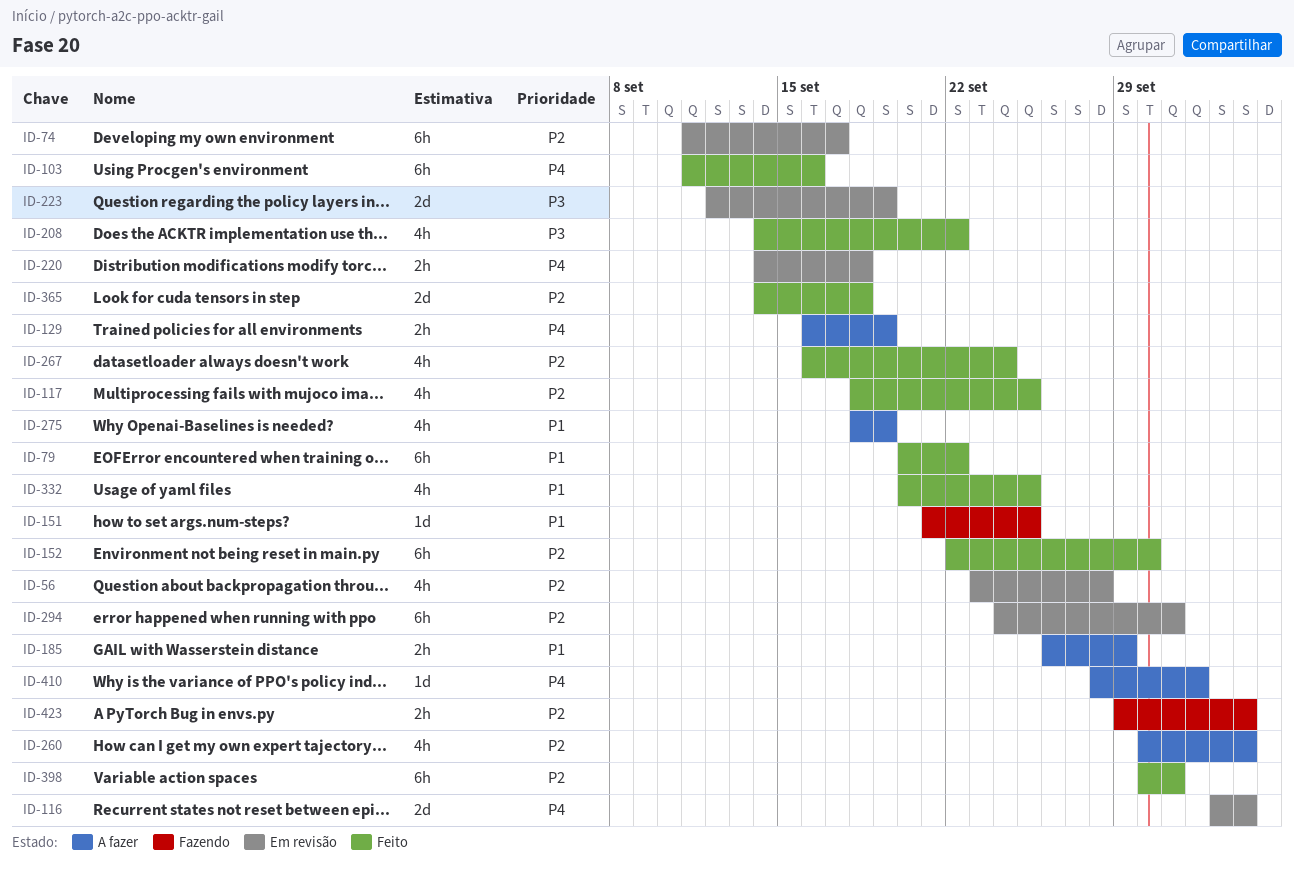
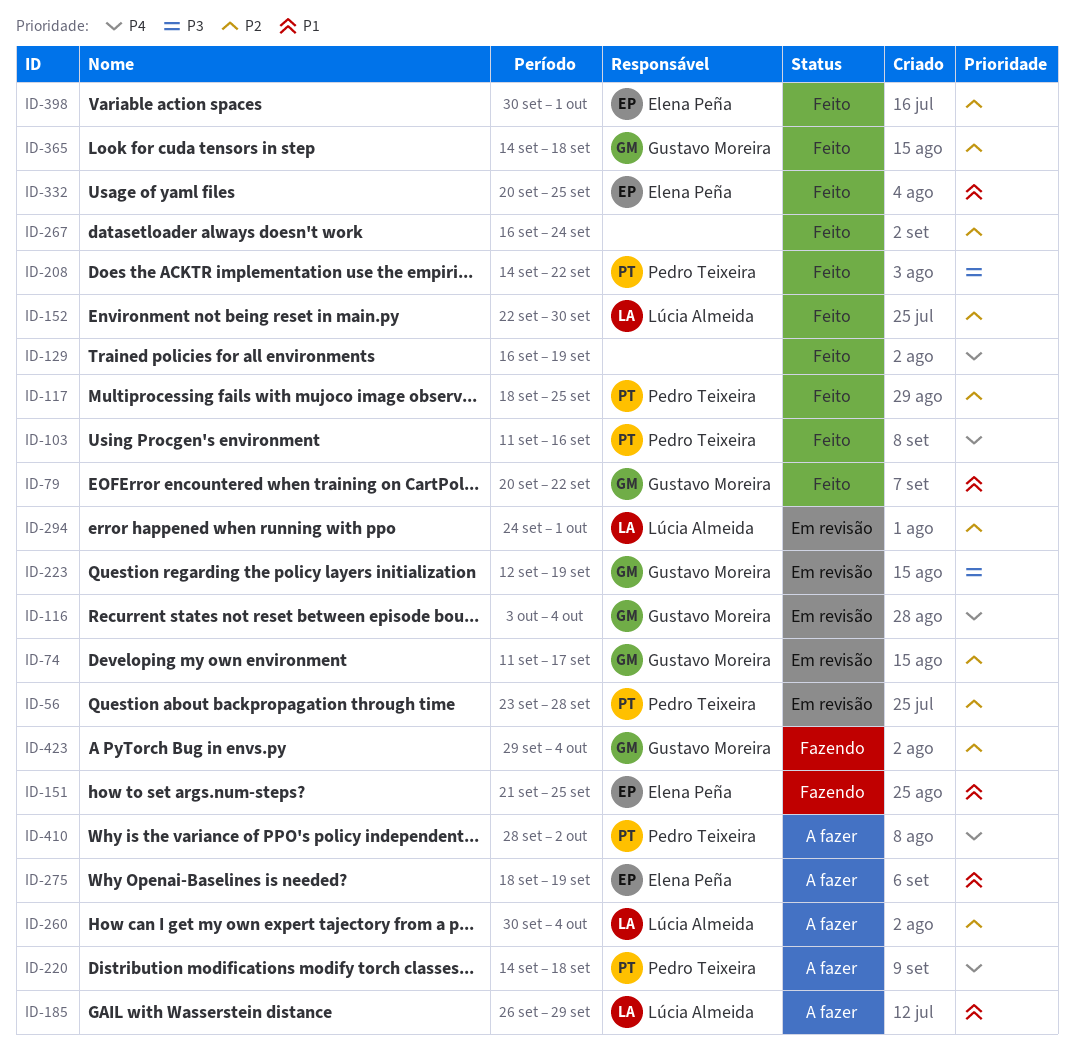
ID-129, status: A fazer -> Feito
ID-220, status: Em revisão -> A fazer

